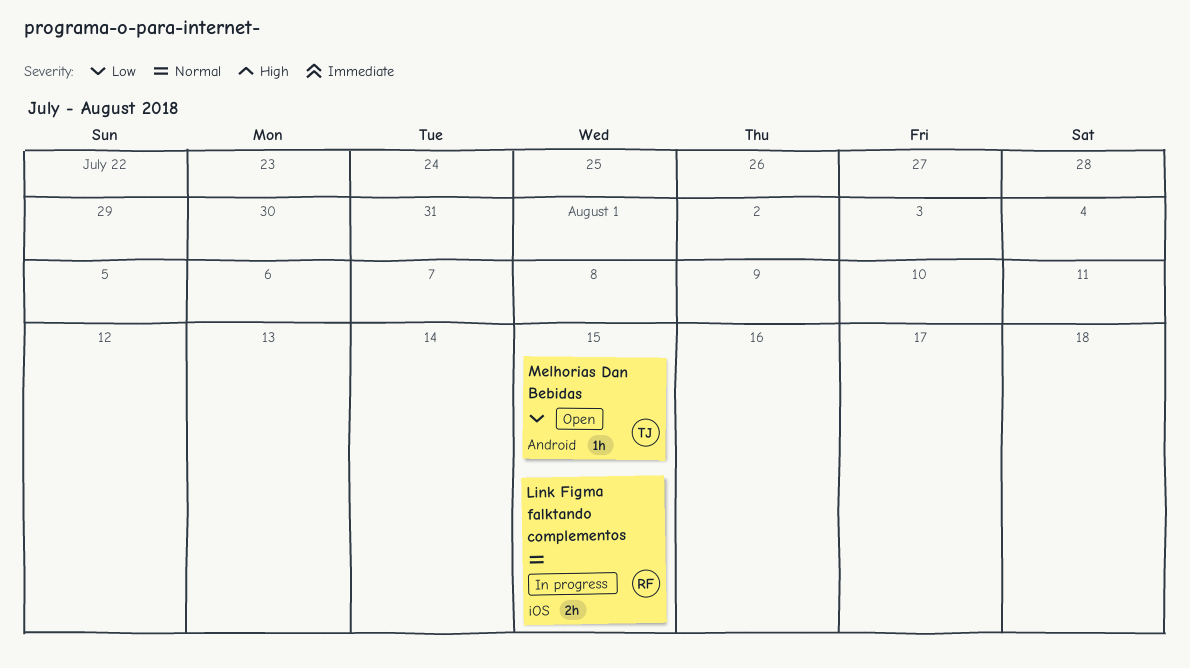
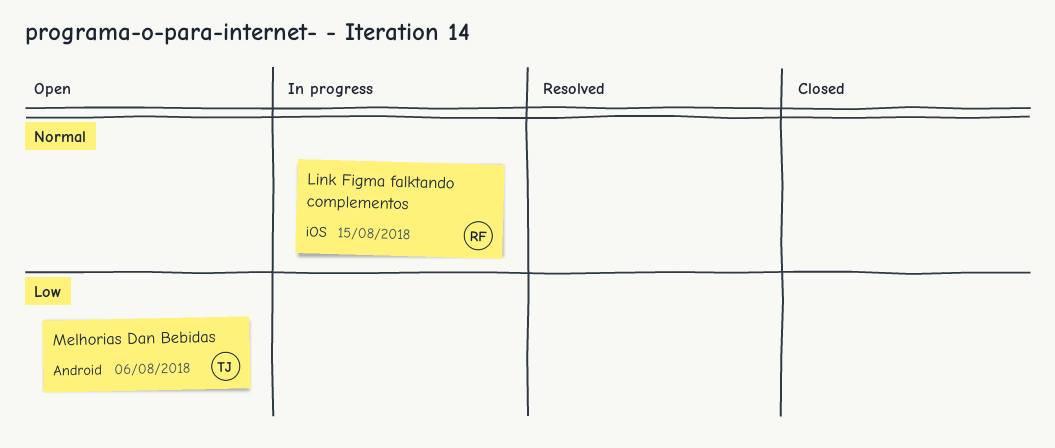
Melhorias Dan Bebidas, due: Aug 15 -> Aug 6

